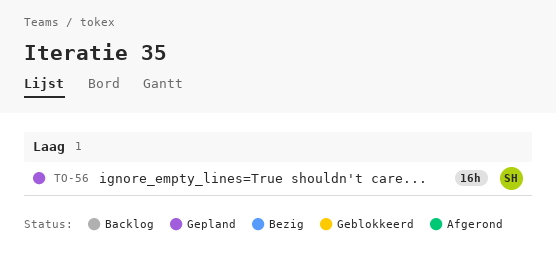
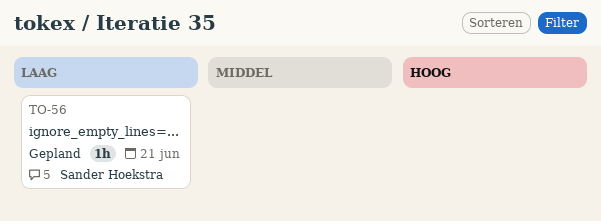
TO-56, estimate: 16h -> 1h

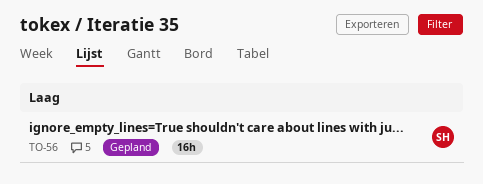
TO-56, estimate: 1h -> 16h

